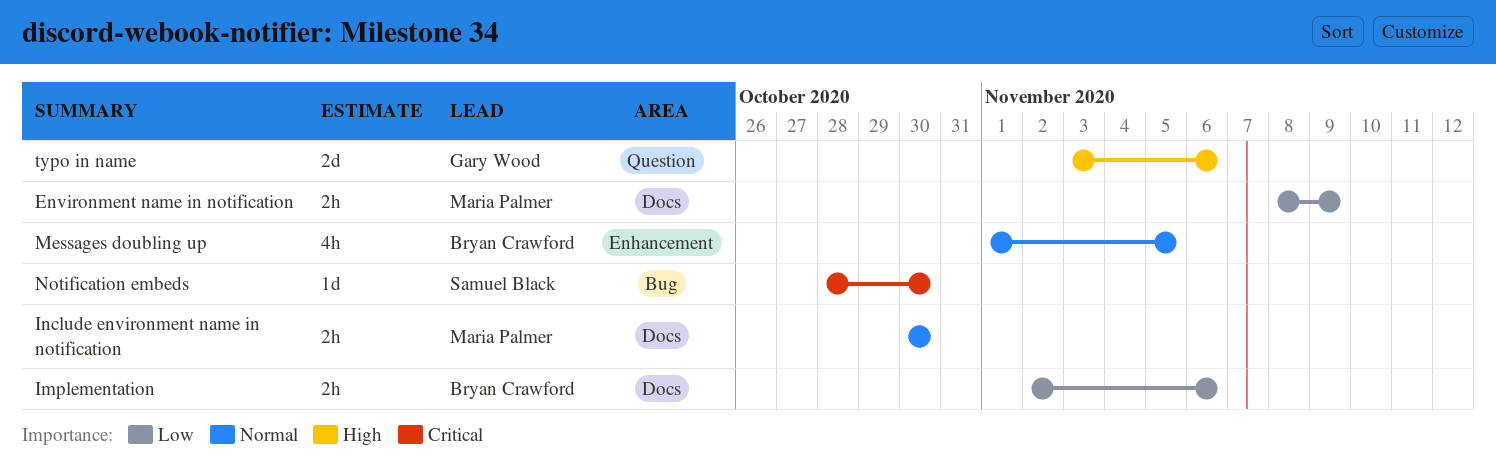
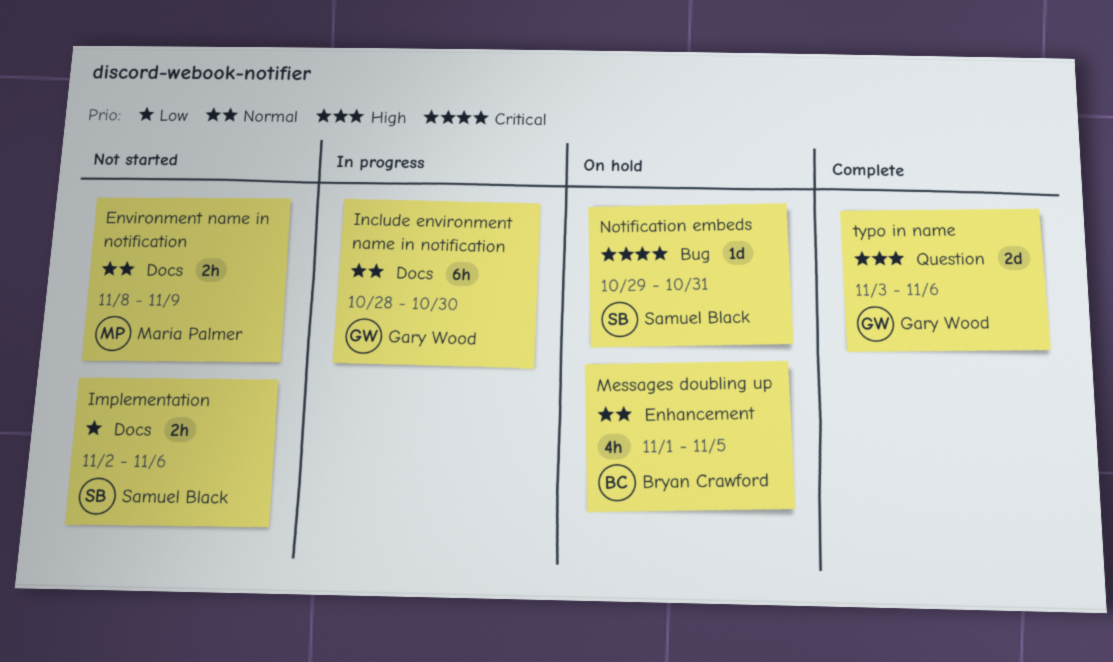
Environment name in notification, priority: Low -> Normal
Implementation, owner: Bryan Crawford -> Samuel Black
Include environment name in notification, owner: Maria Palmer -> Gary Wood
Include environment name in notification, estimate: 2h -> 6h
Include environment name in notification, start: Oct 30 -> Oct 28
Notification embeds, start: Oct 28 -> Oct 29
Notification embeds, due: Oct 30 -> Oct 31

